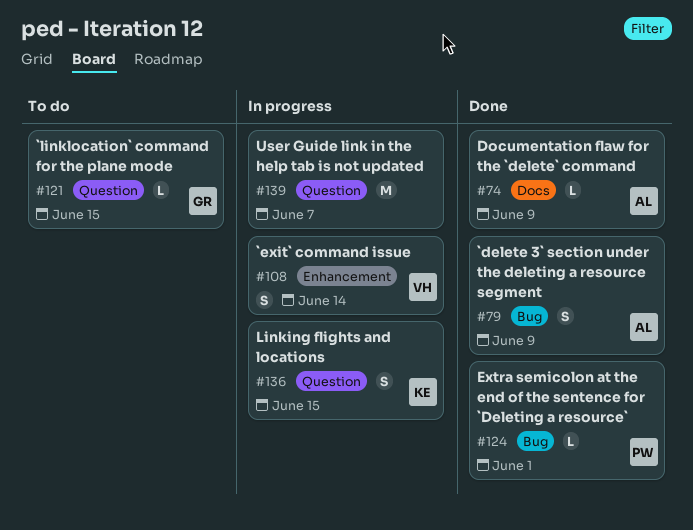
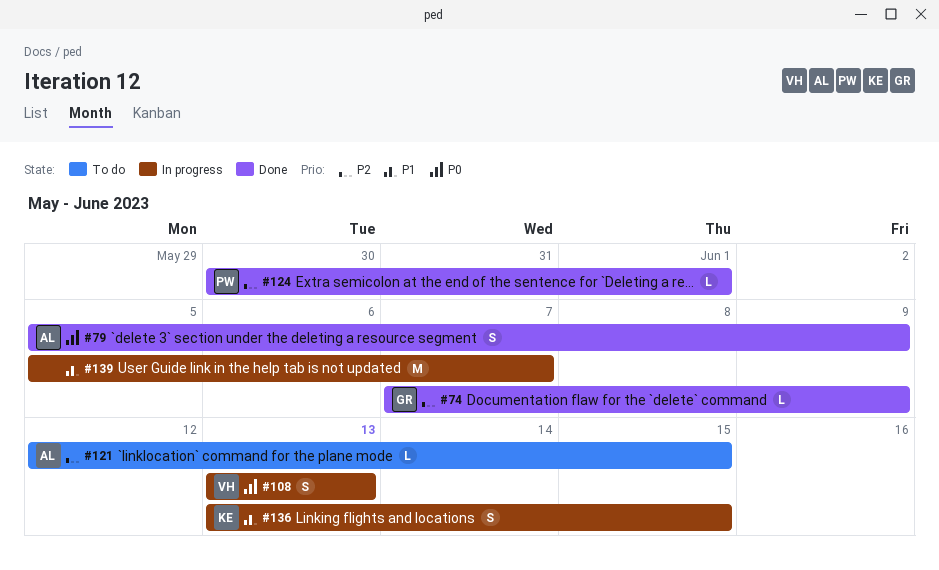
#74, owner: AL -> GR
#108, due: Jun 14 -> Jun 13
#121, owner: GR -> AL

